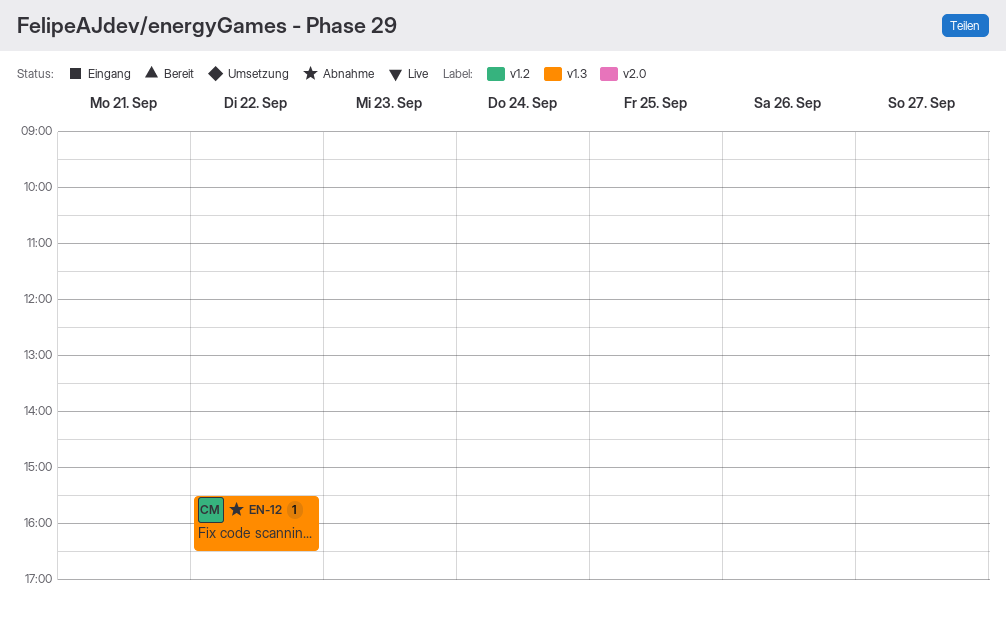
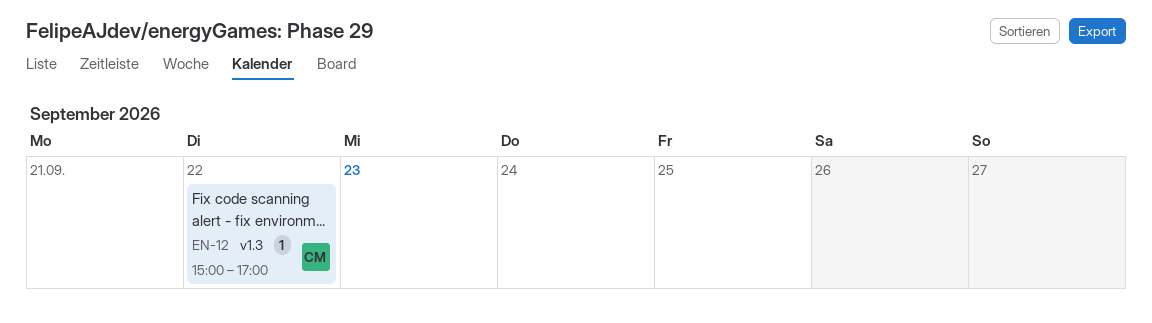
EN-12, begins: 15:30 -> 15:00
EN-12, ends: 16:30 -> 17:00

